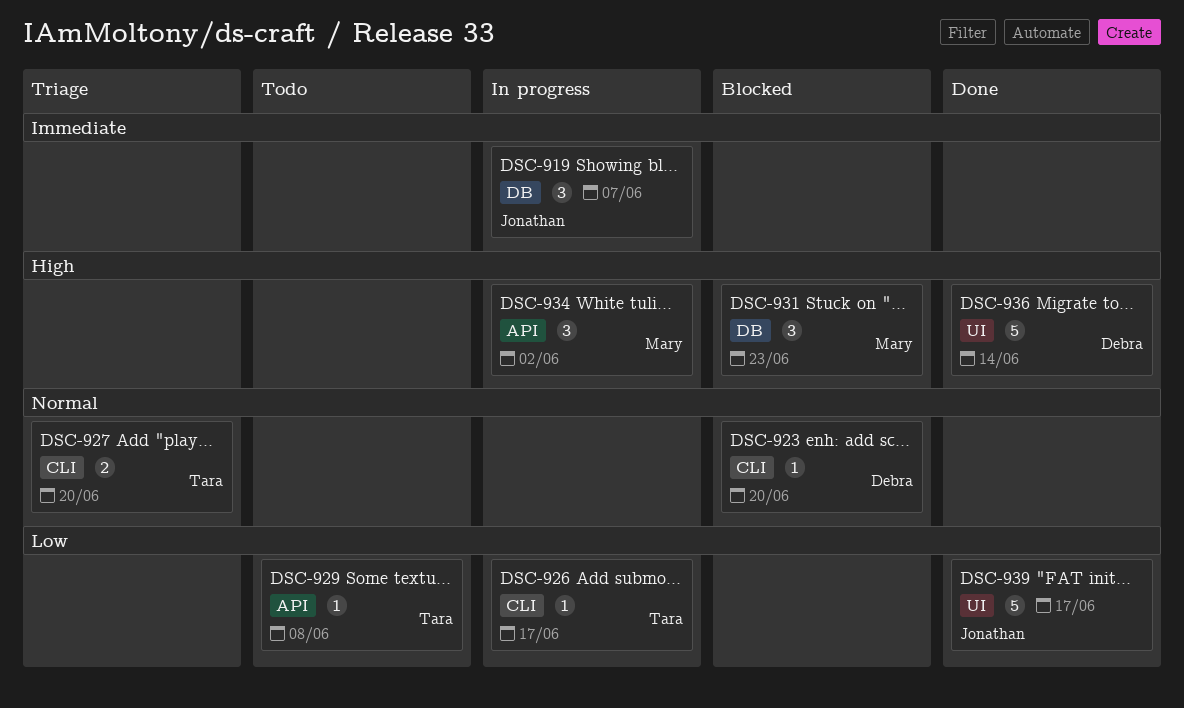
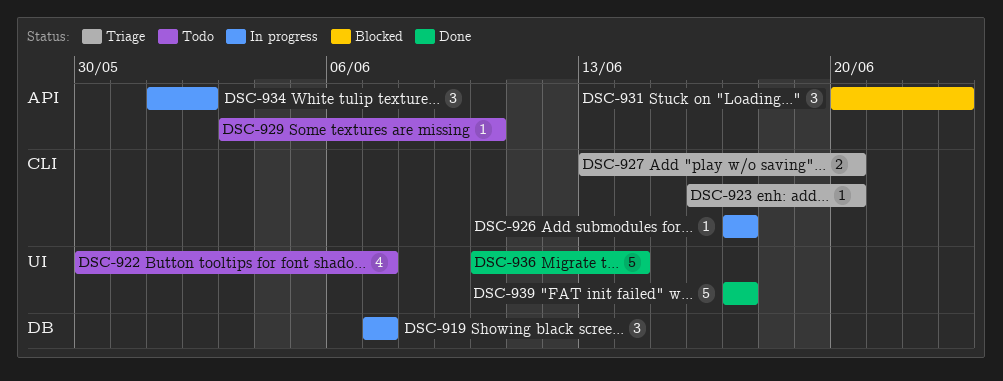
DSC-922: none -> present
DSC-923, status: Blocked -> Triage
DSC-929, due: Jun 8 -> Jun 10
DSC-931, label: DB -> API

